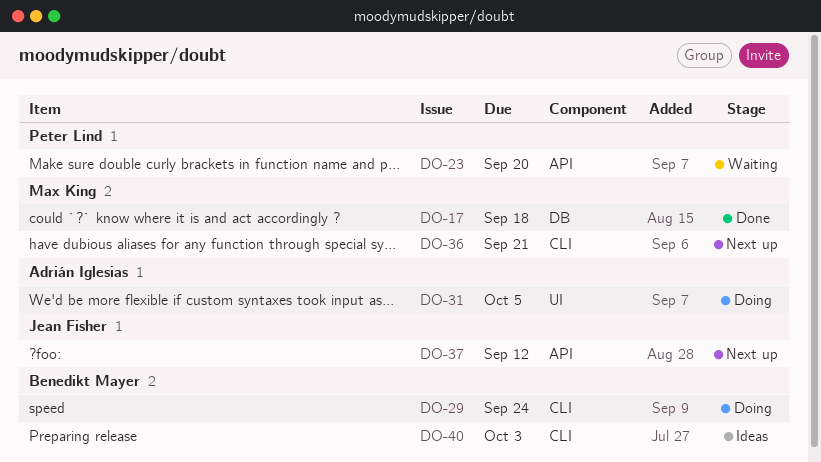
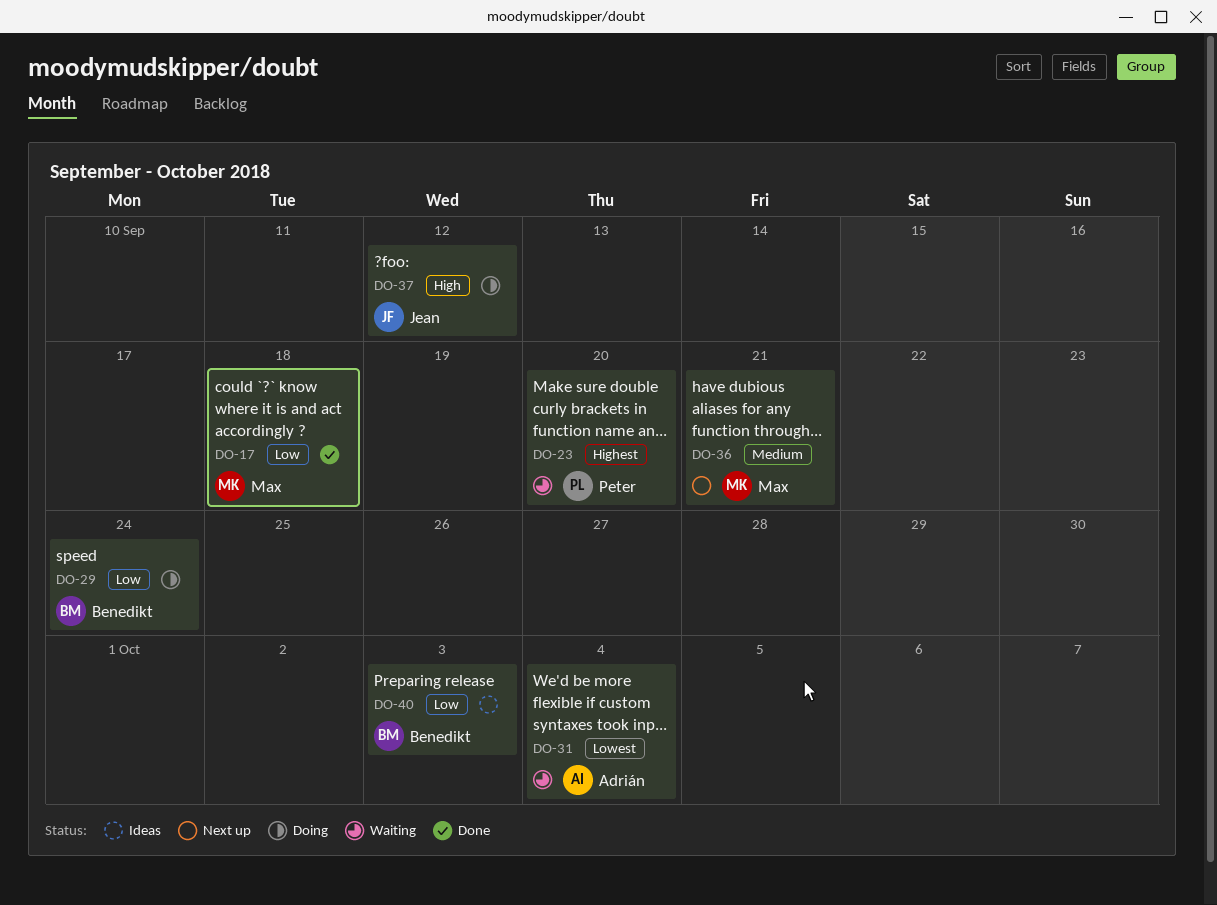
DO-31, status: Doing -> Waiting
DO-31, due: Oct 5 -> Oct 4
DO-37, status: Next up -> Doing

